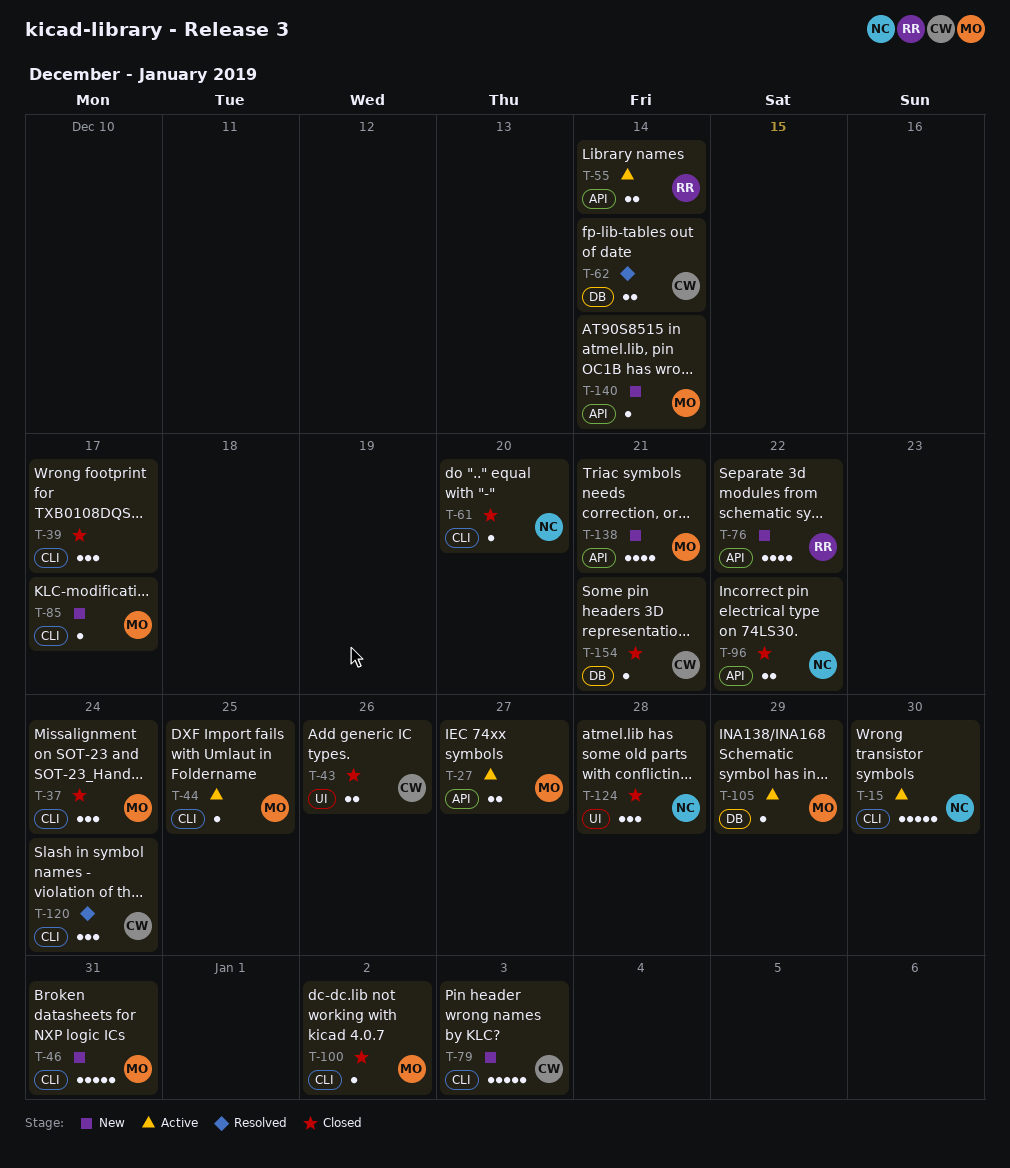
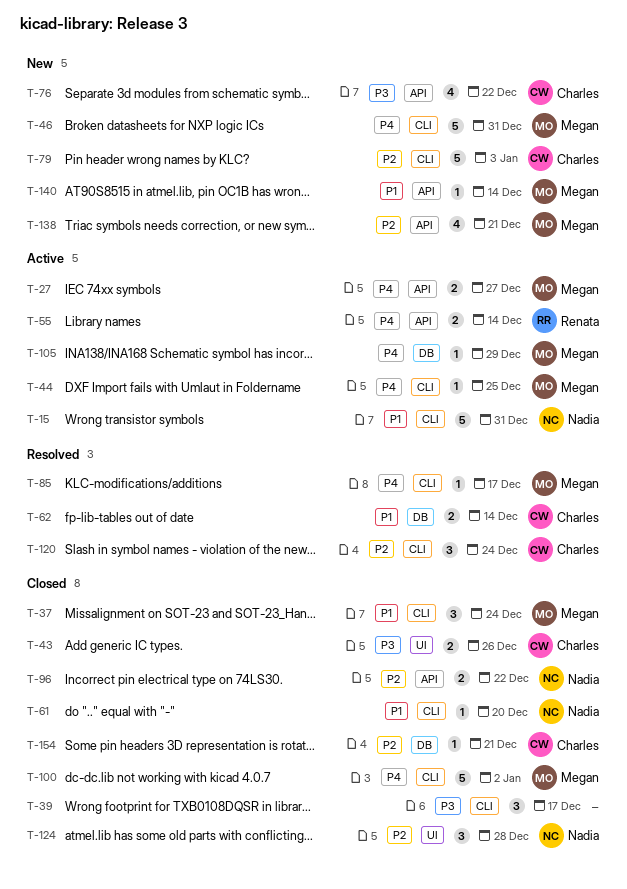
T-15, due: Dec 30 -> Dec 31
T-76, owner: Renata -> Charles
T-85, status: New -> Resolved
T-100, estimate: 1 -> 5

